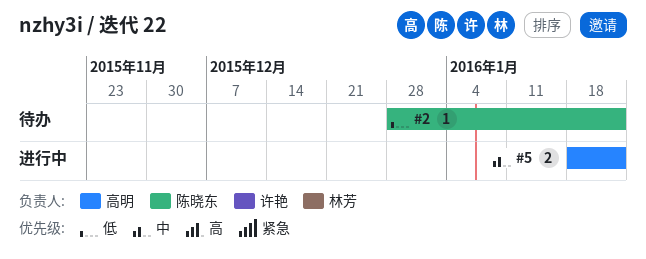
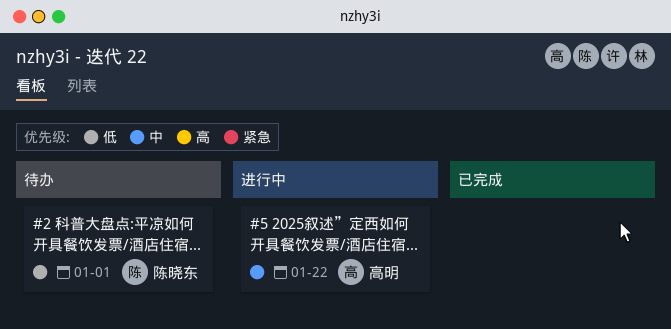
#2, due: Jan 22 -> Jan 1

